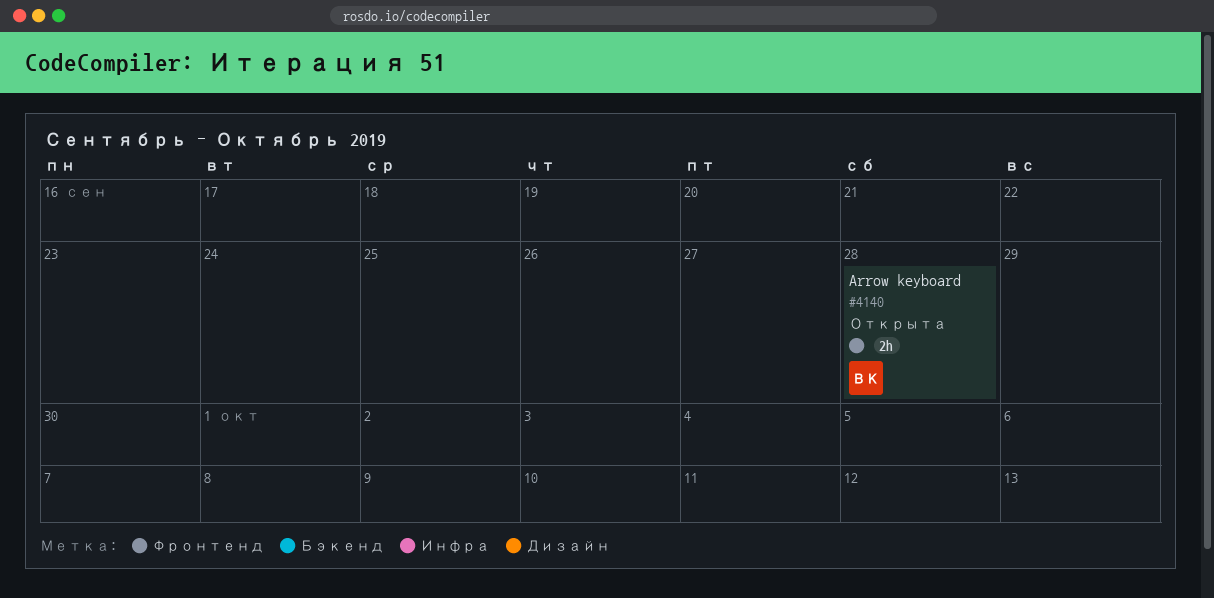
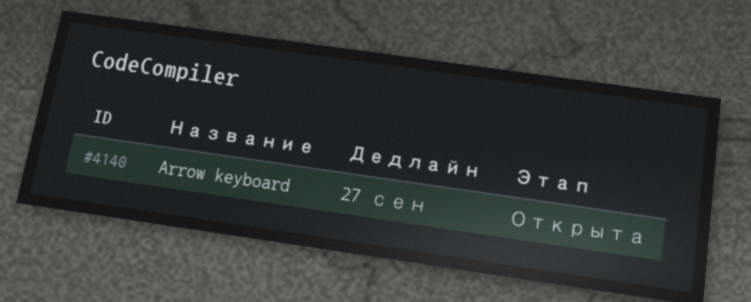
#4140, due: Sep 28 -> Sep 27

